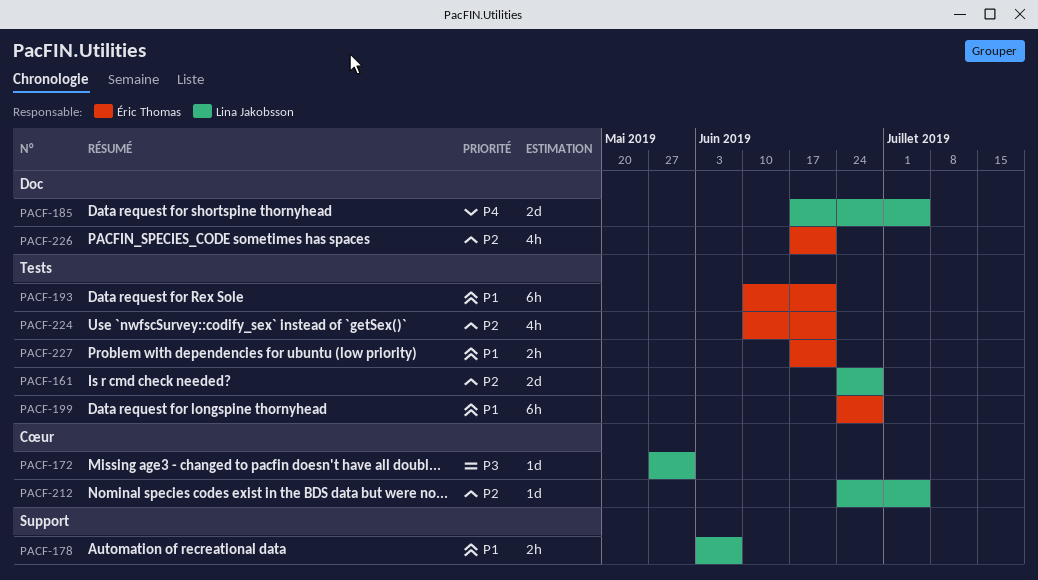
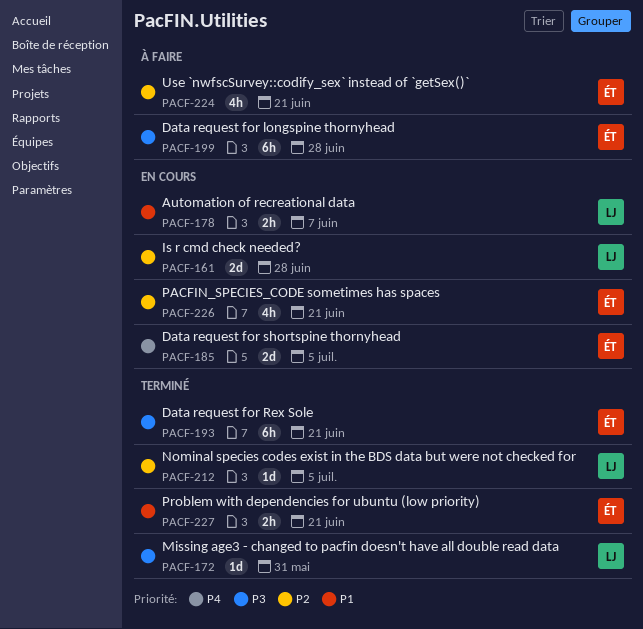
PACF-185, owner: Lina Jakobsson -> Éric Thomas
PACF-193, priority: P1 -> P3
PACF-199, priority: P1 -> P3

